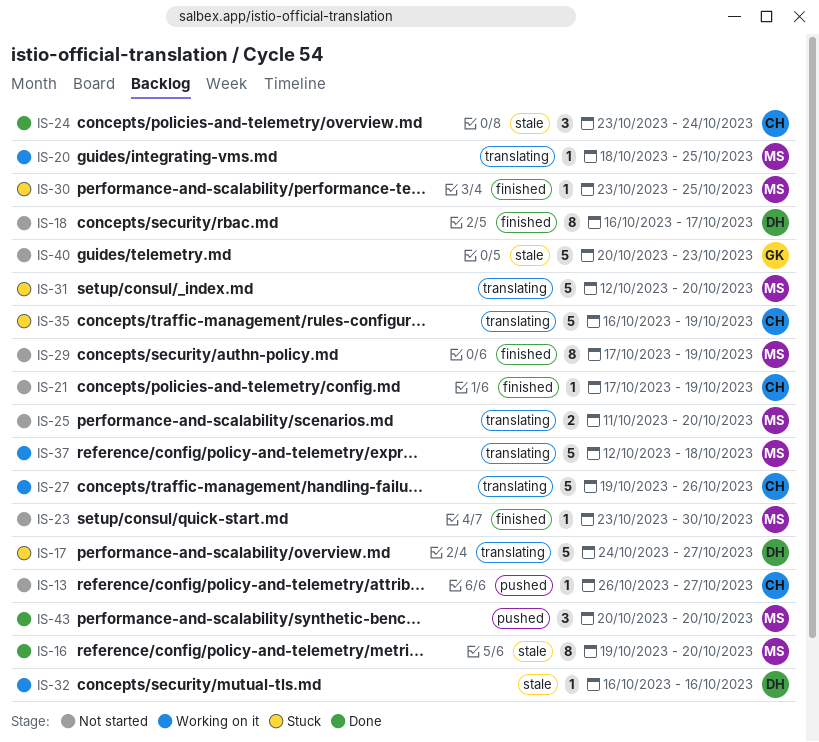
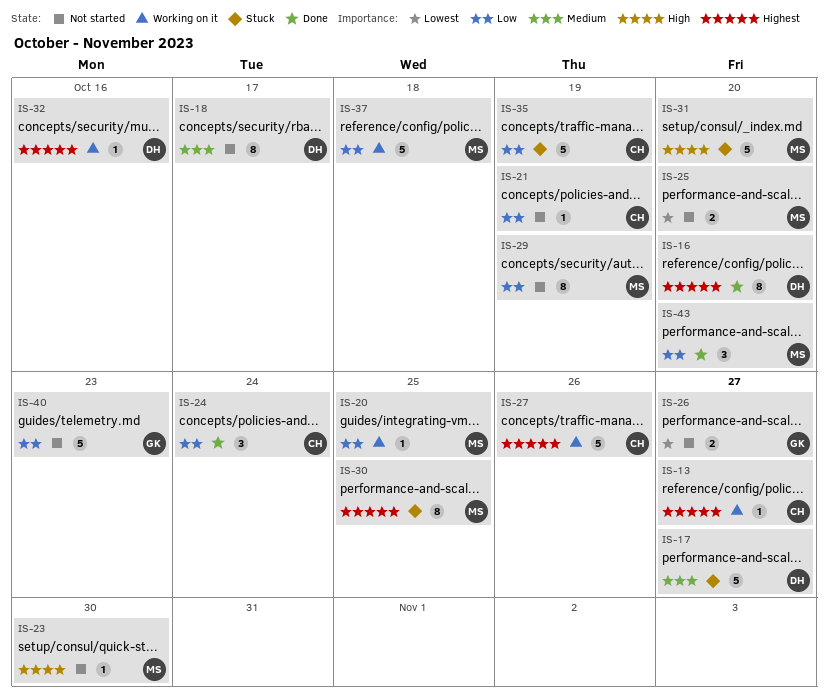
IS-13, status: Not started -> Working on it
IS-16, owner: MS -> DH
IS-26: none -> present
IS-30, estimate: 1 -> 8

